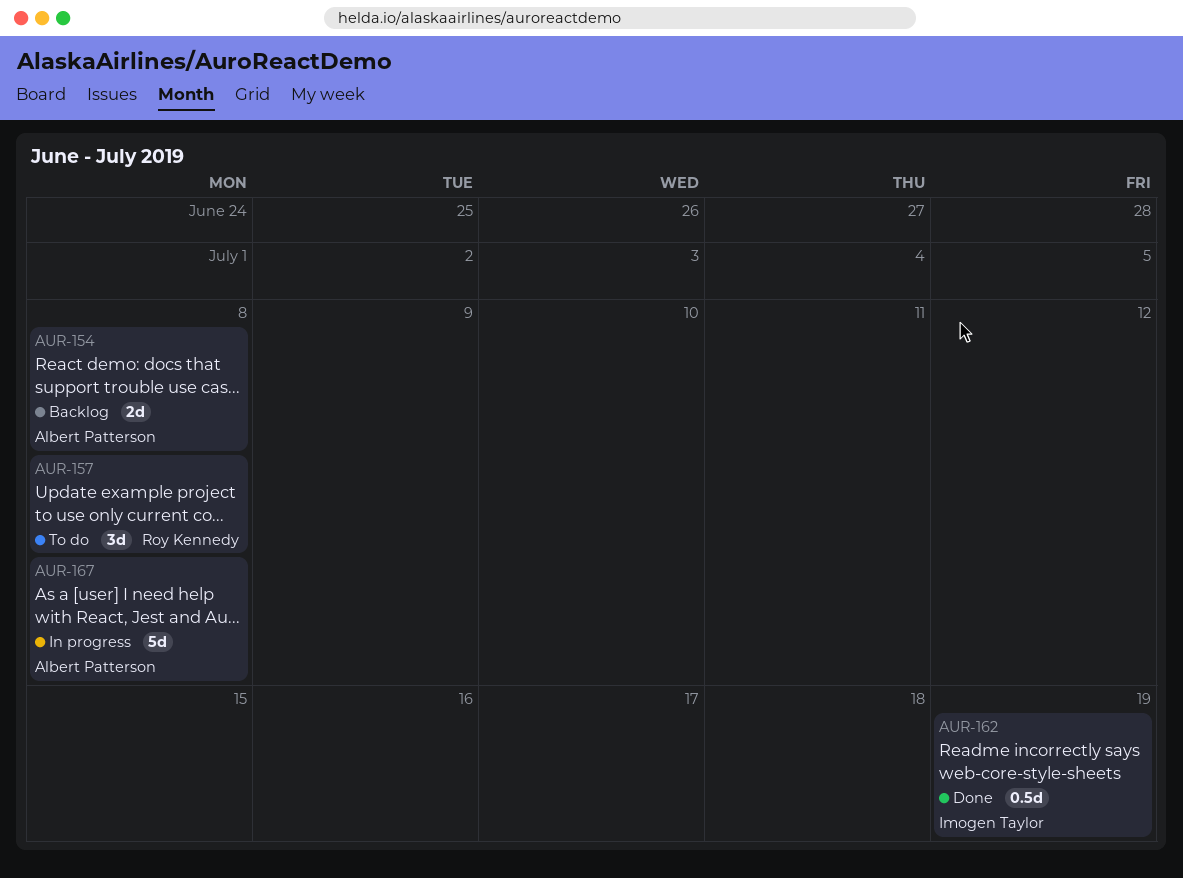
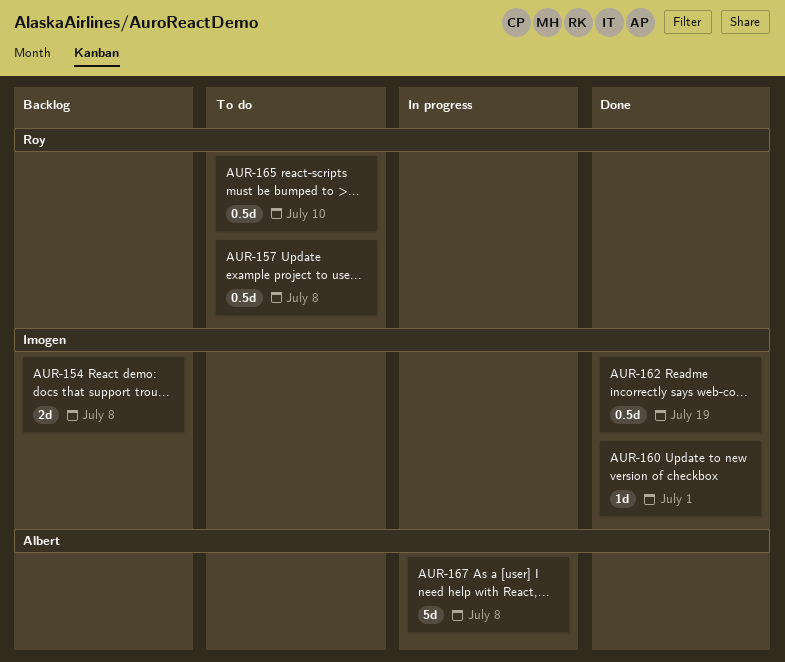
AUR-154, owner: Albert Patterson -> Imogen Taylor
AUR-157, estimate: 3d -> 0.5d
AUR-160: none -> present
AUR-165: none -> present

